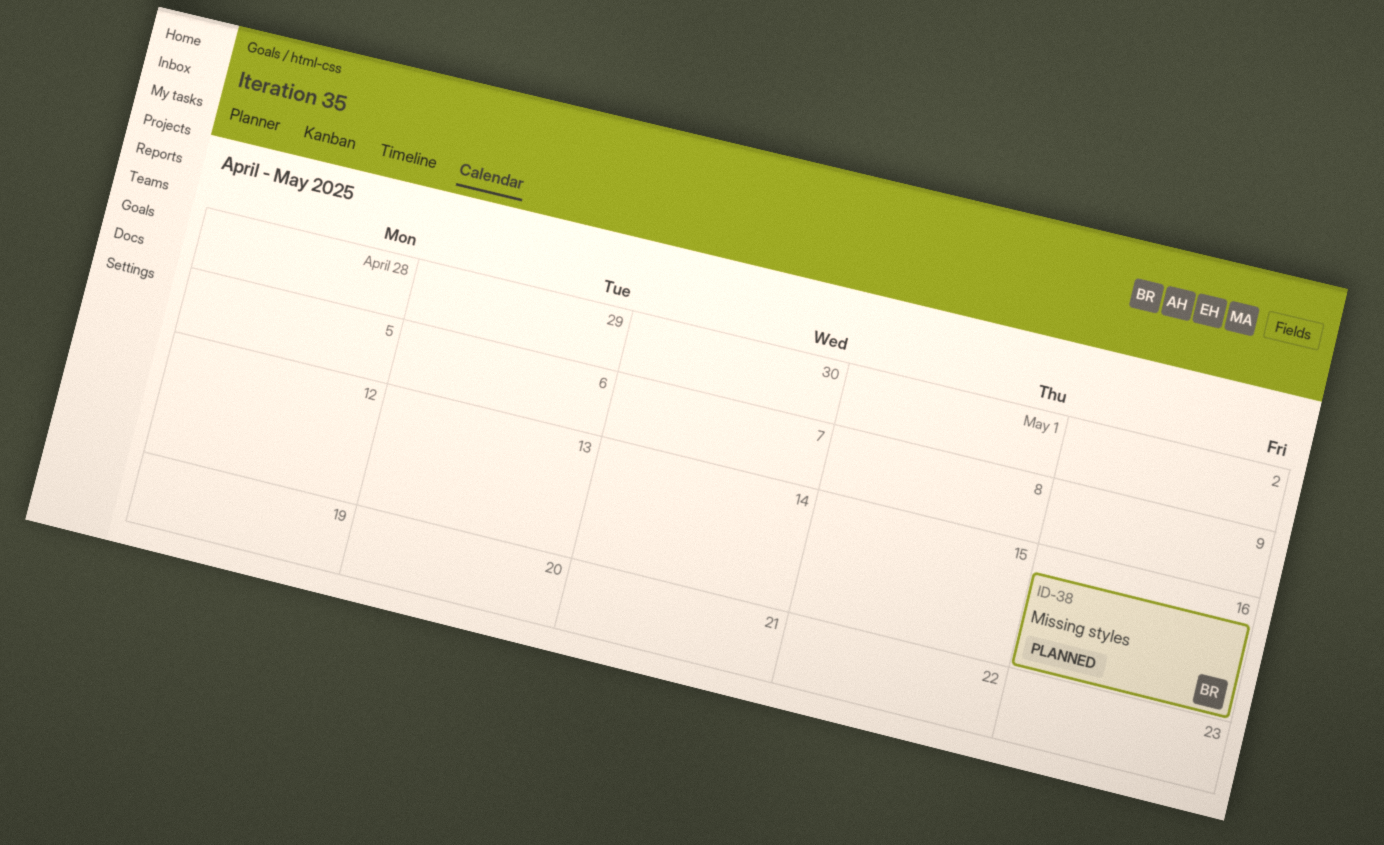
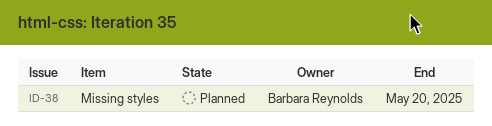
ID-38, due: May 16 -> May 20

